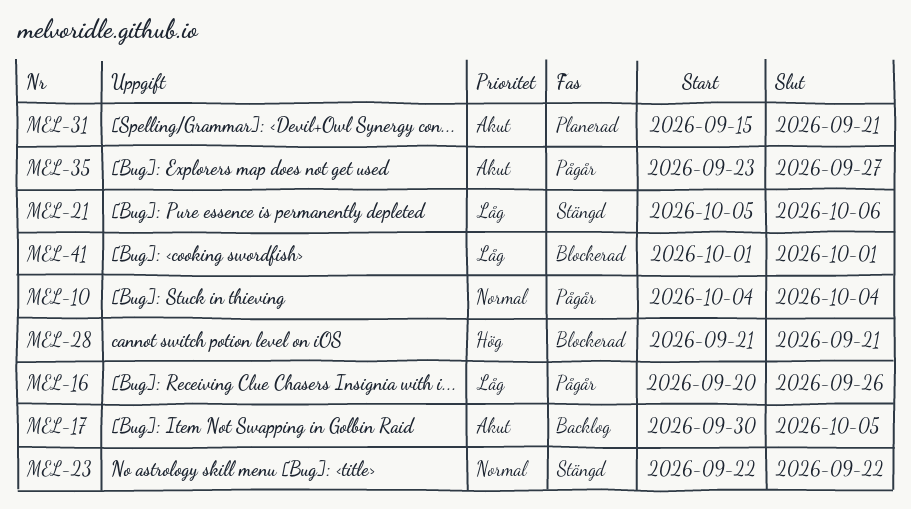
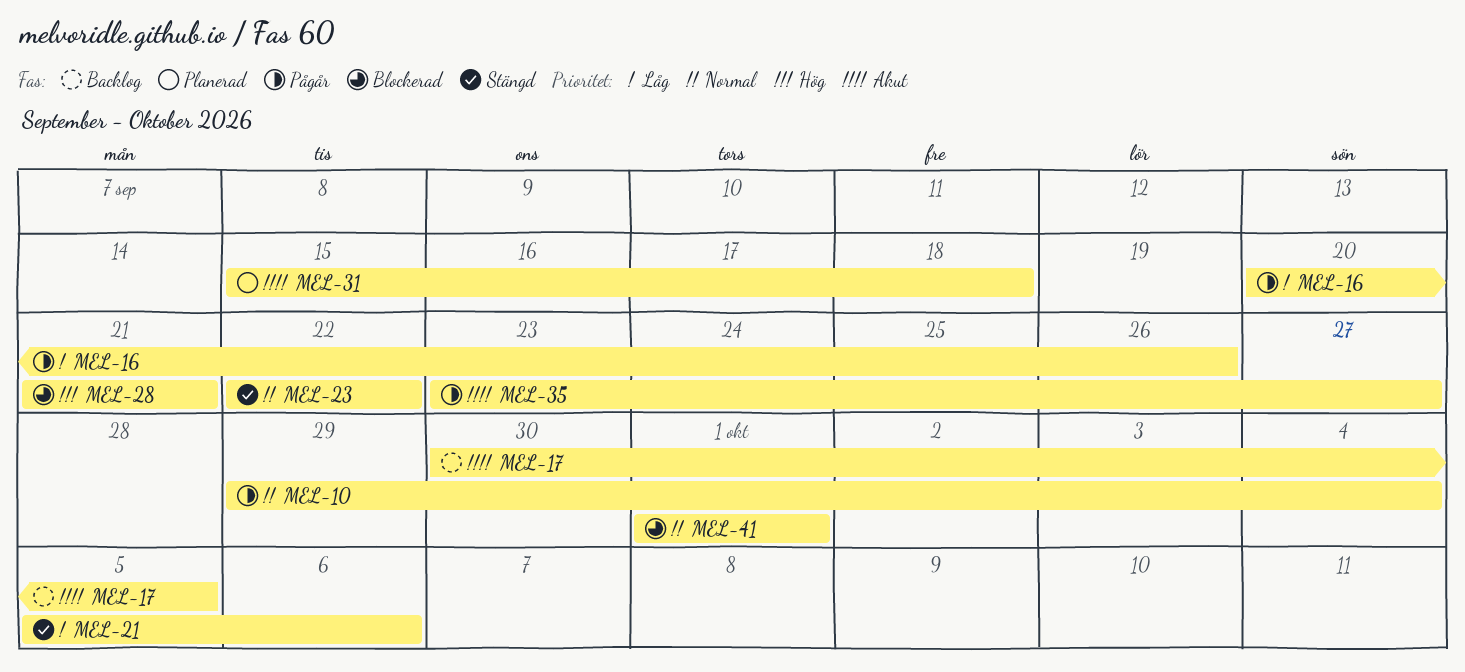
MEL-10, start: Oct 4 -> Sep 29
MEL-31, due: Sep 21 -> Sep 18
MEL-41, priority: Låg -> Normal

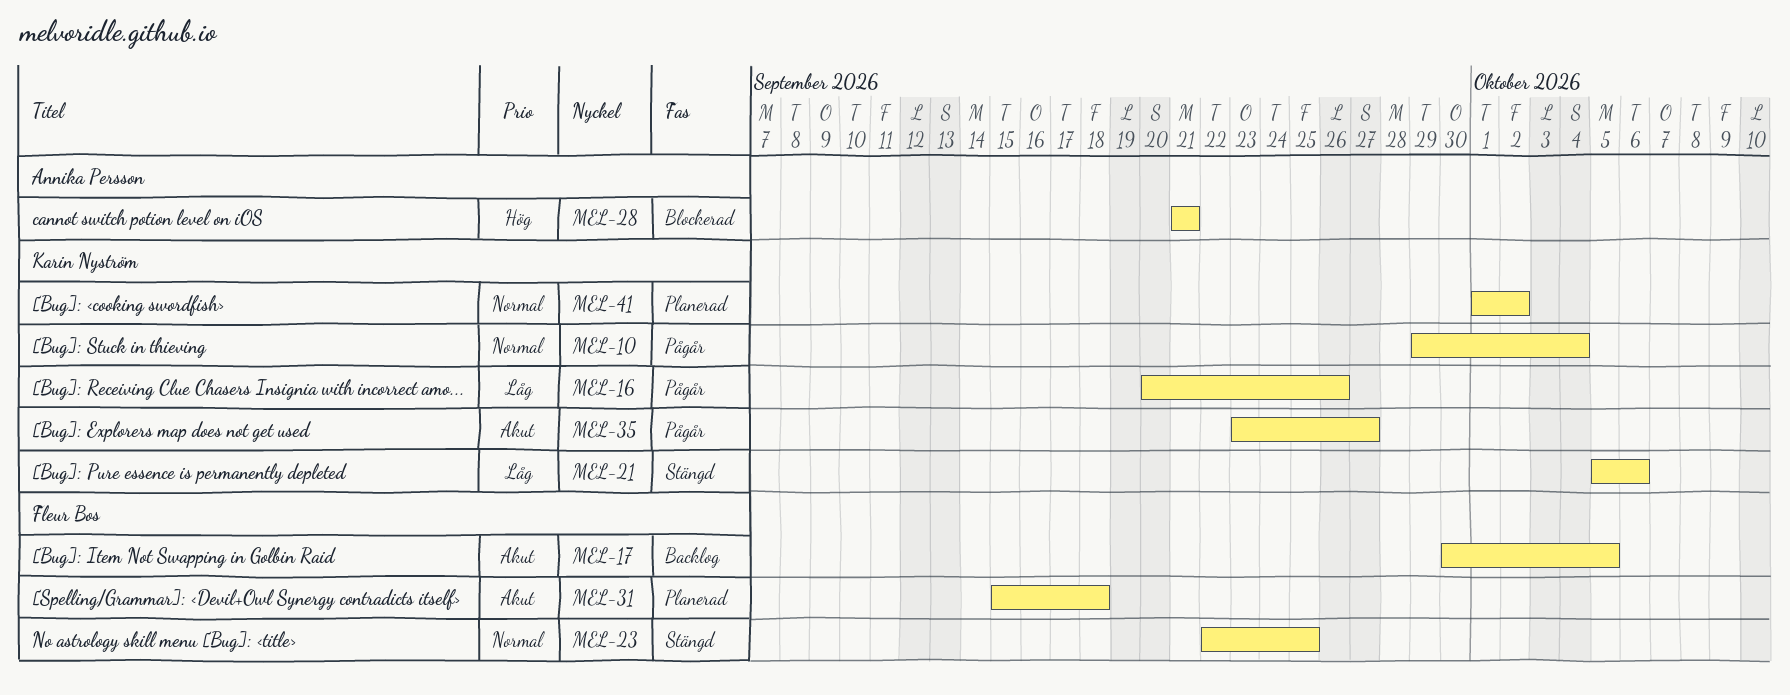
MEL-23, due: Sep 22 -> Sep 25
MEL-41, status: Blockerad -> Planerad
MEL-41, due: Oct 1 -> Oct 2

